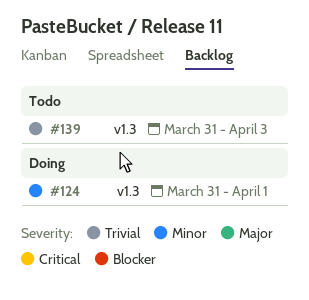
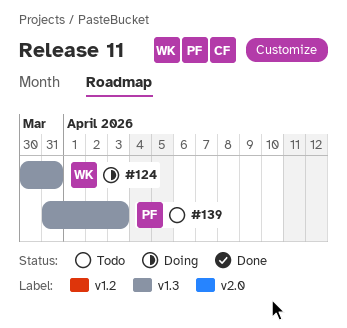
#124, start: Mar 31 -> Mar 30
#124, due: Apr 1 -> Mar 31

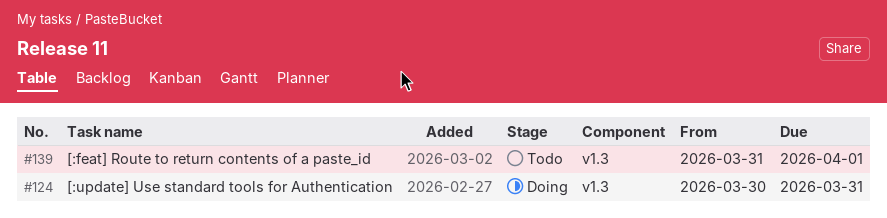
#139, due: Apr 3 -> Apr 1

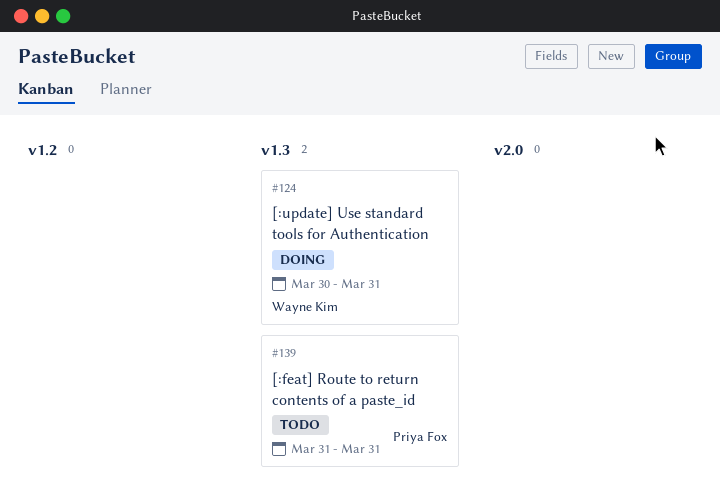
#139, due: Apr 1 -> Mar 31

